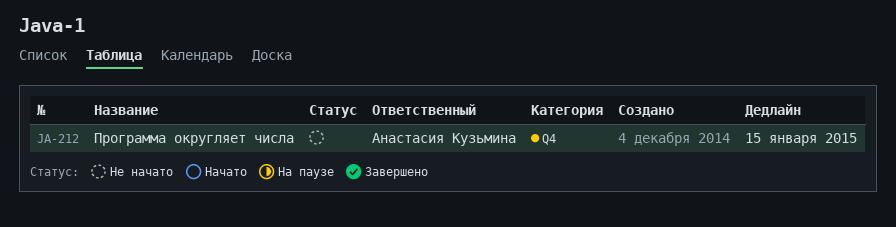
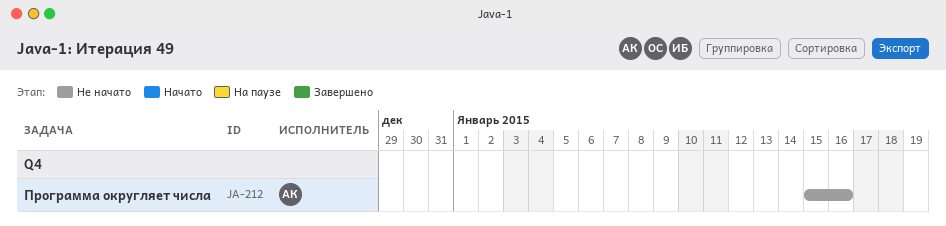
JA-212, due: Jan 15 -> Jan 16

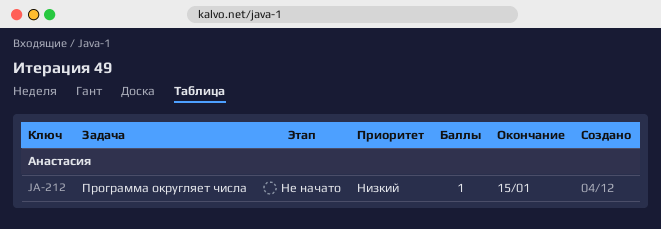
JA-212, due: Jan 16 -> Jan 15

